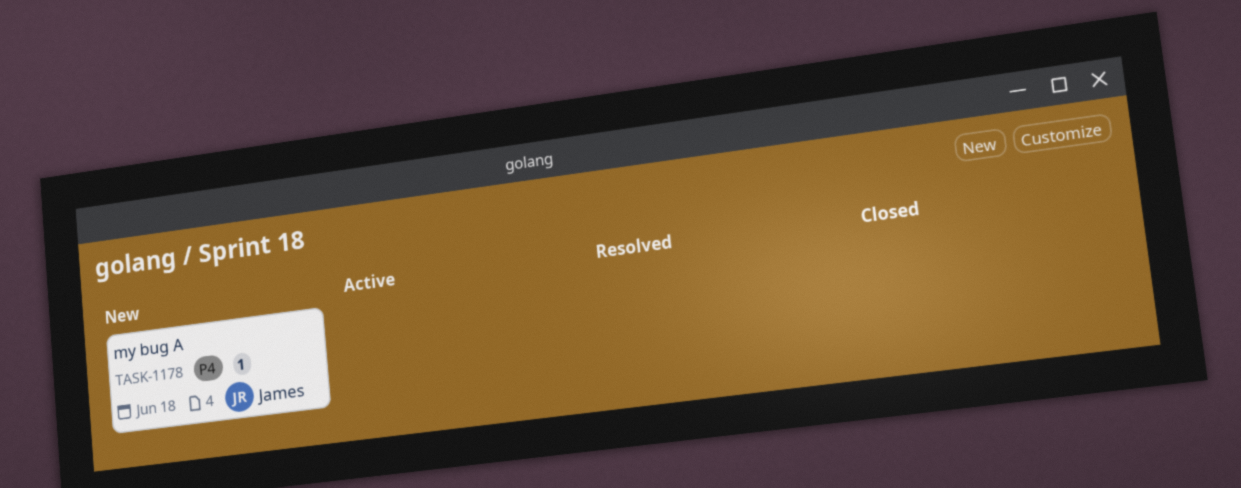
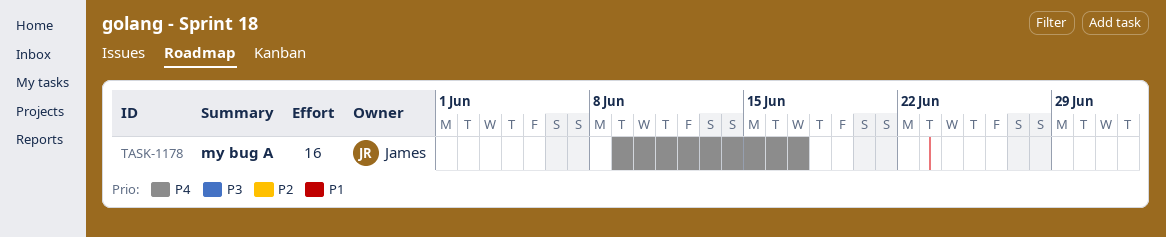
TASK-1178, estimate: 1 -> 16
TASK-1178, due: Jun 18 -> Jun 17

